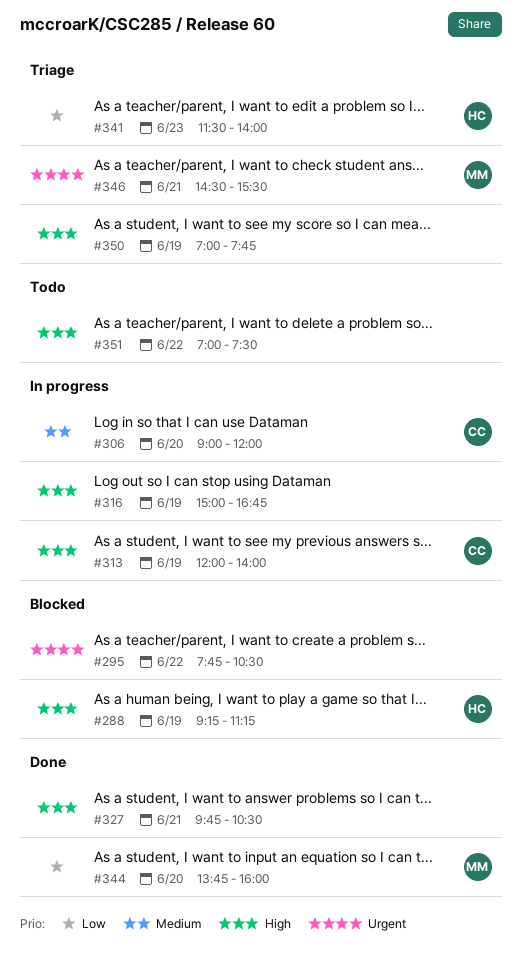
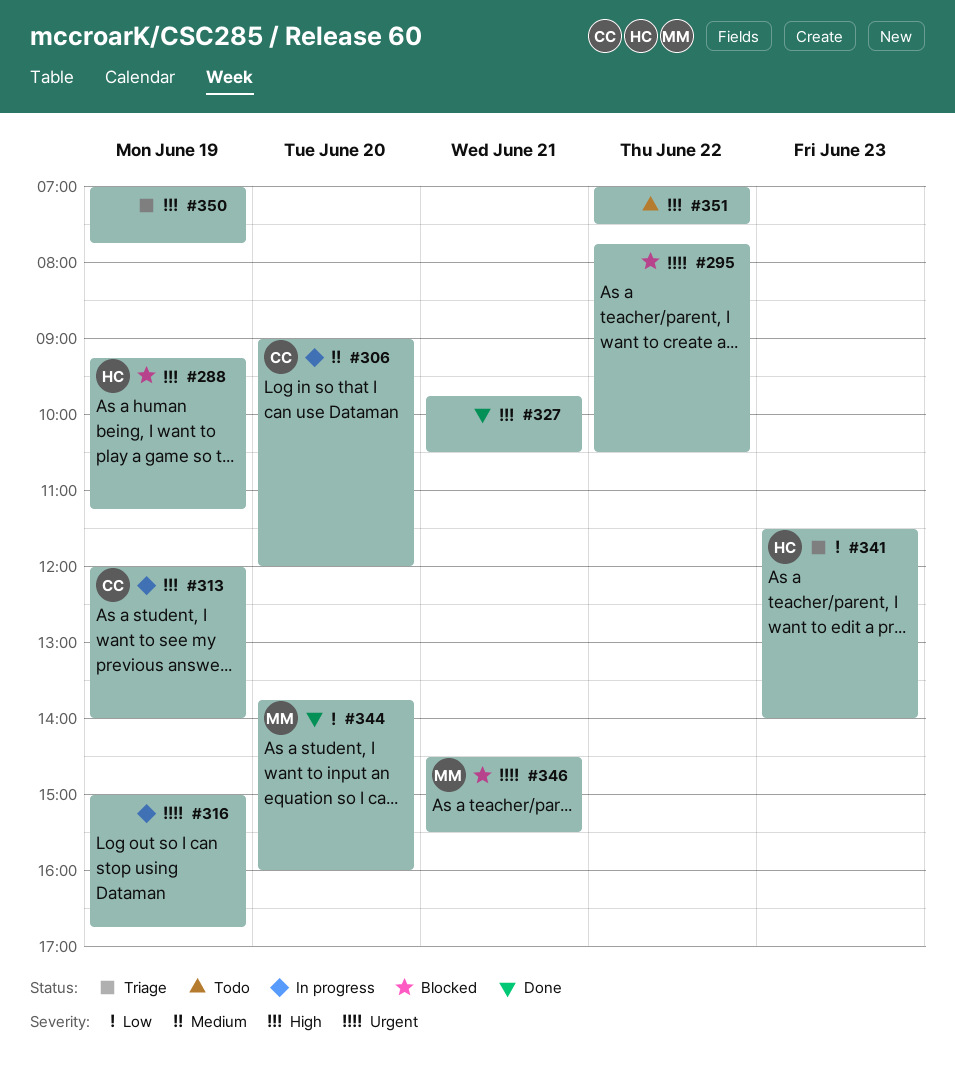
#316, priority: High -> Urgent
#346, status: Triage -> Blocked

